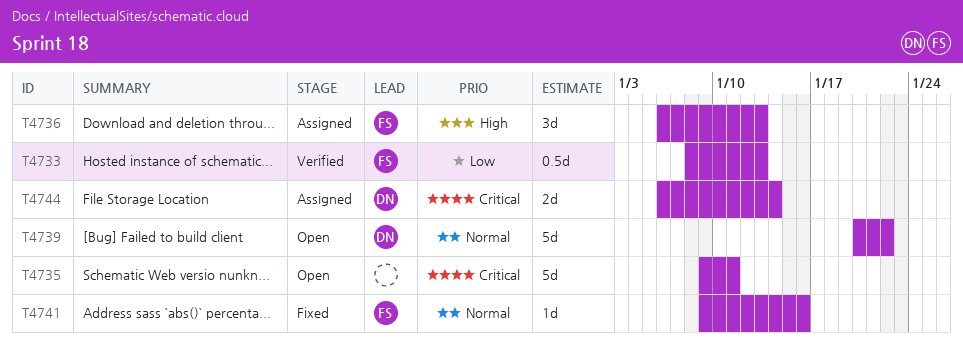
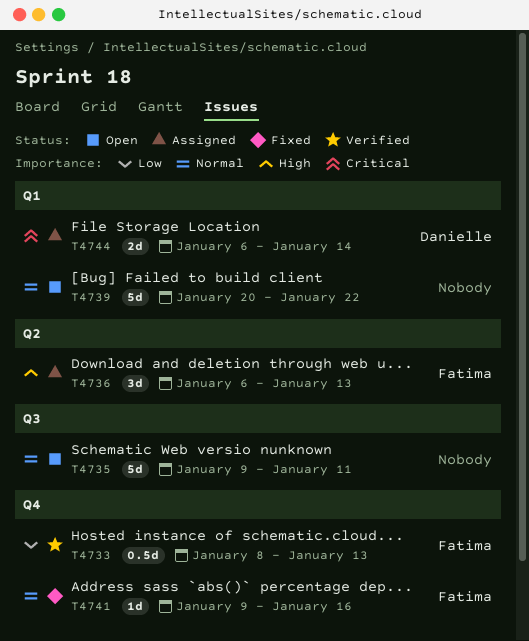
T4735, priority: Critical -> Normal
T4739, owner: Danielle -> none

